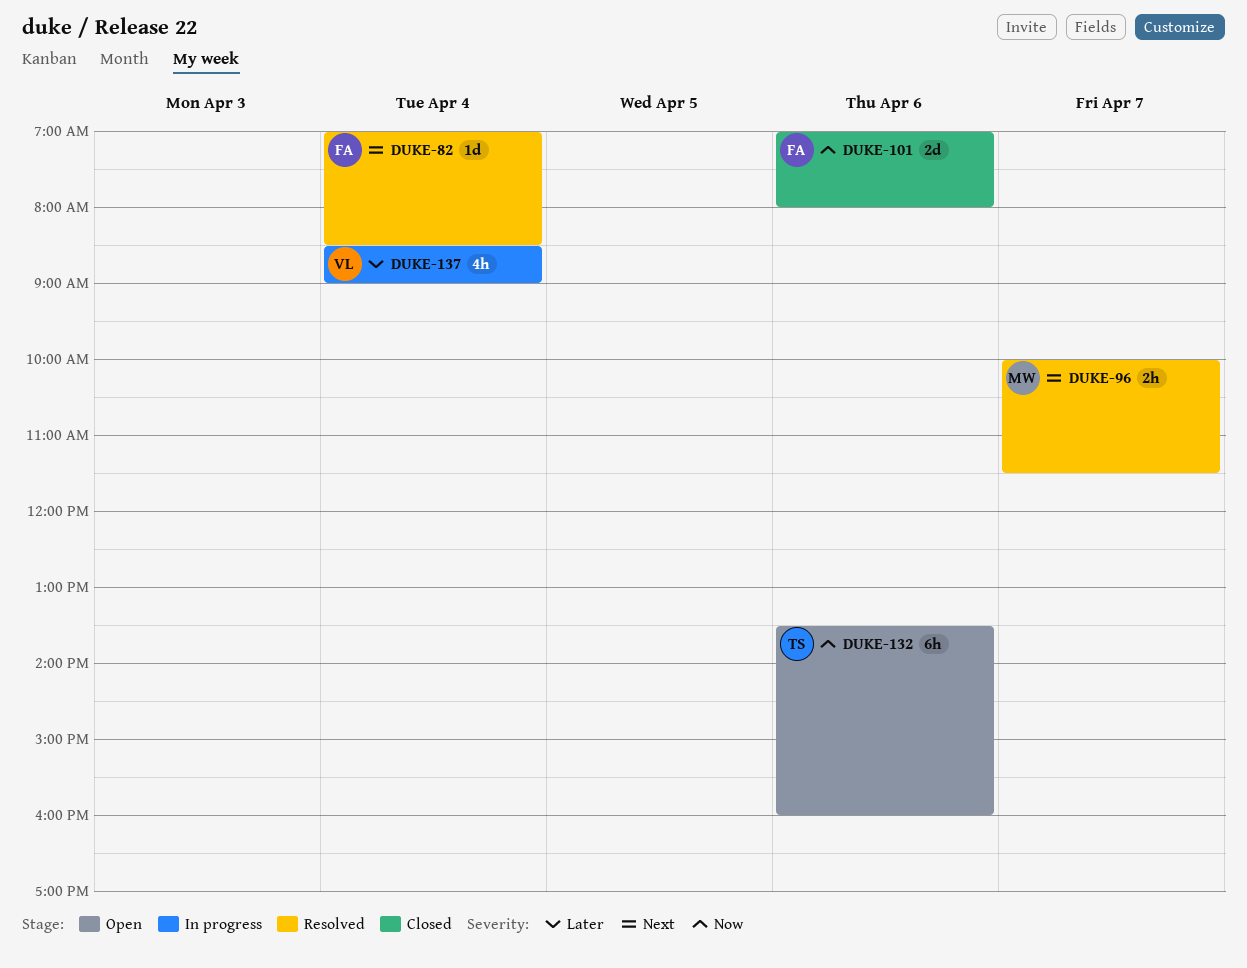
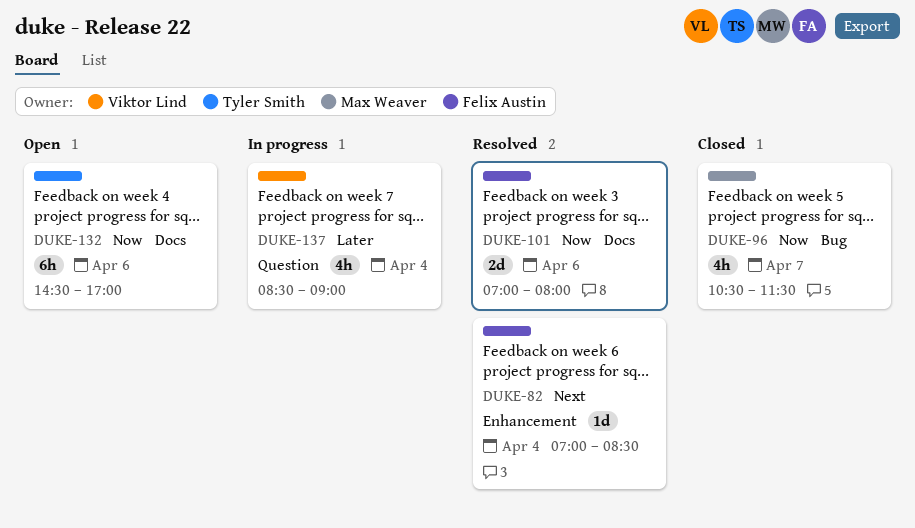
DUKE-96, status: Resolved -> Closed
DUKE-96, priority: Next -> Now
DUKE-96, estimate: 2h -> 4h
DUKE-96, begins: 10:00 -> 10:30
DUKE-101, status: Closed -> Resolved
DUKE-132, begins: 13:30 -> 14:30
DUKE-132, ends: 16:00 -> 17:00

